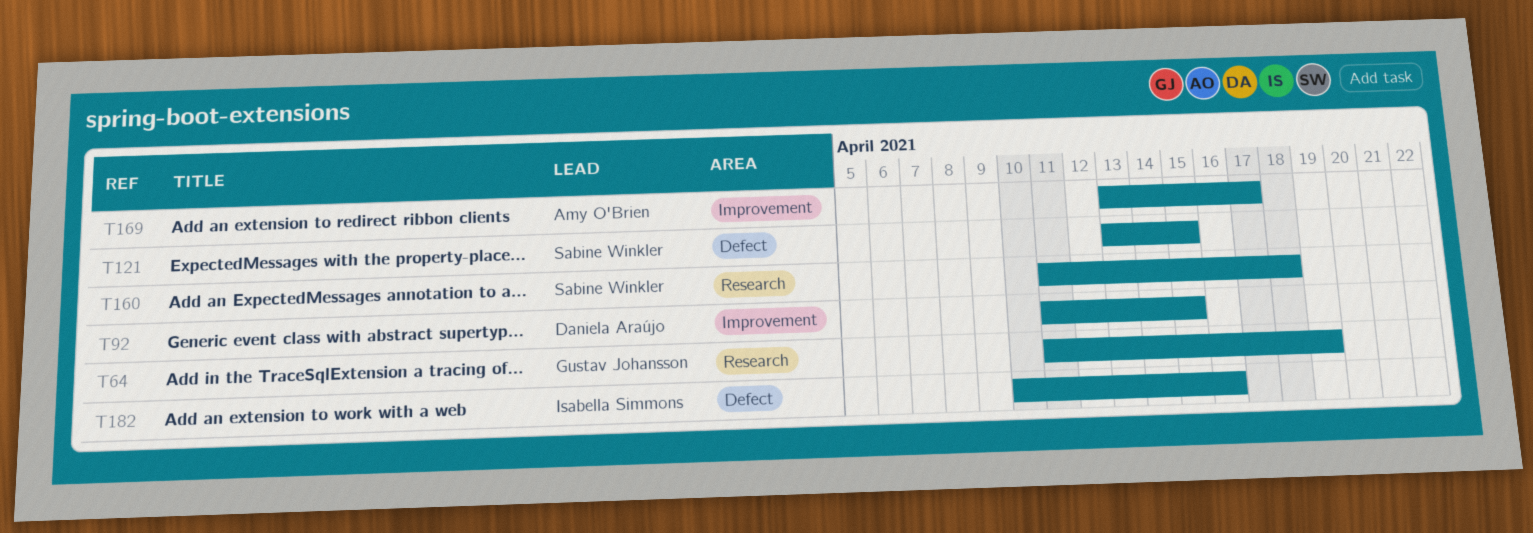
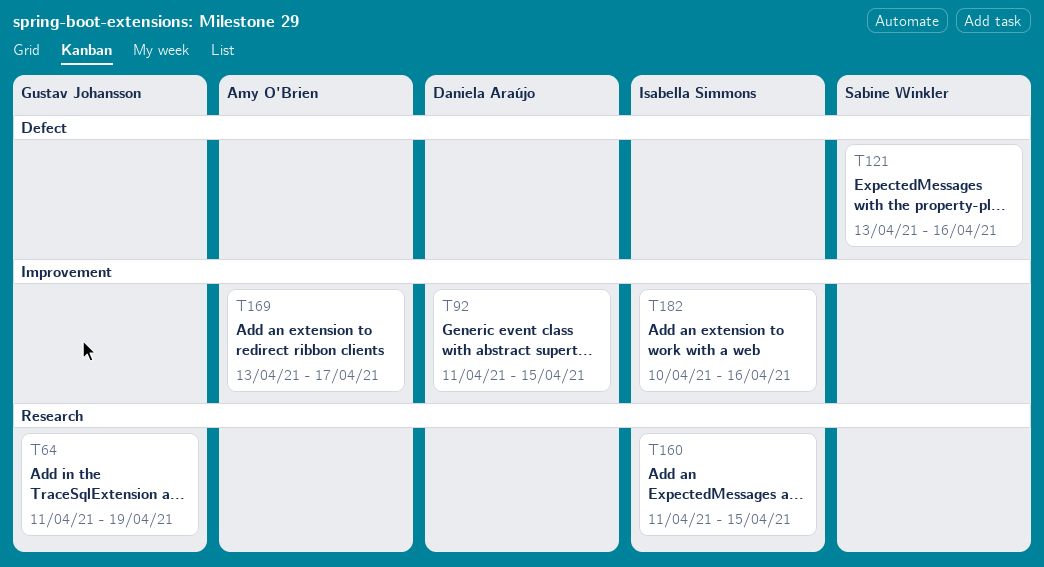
T121, due: Apr 15 -> Apr 16
T160, owner: Sabine Winkler -> Isabella Simmons
T160, due: Apr 18 -> Apr 15
T182, label: Defect -> Improvement

